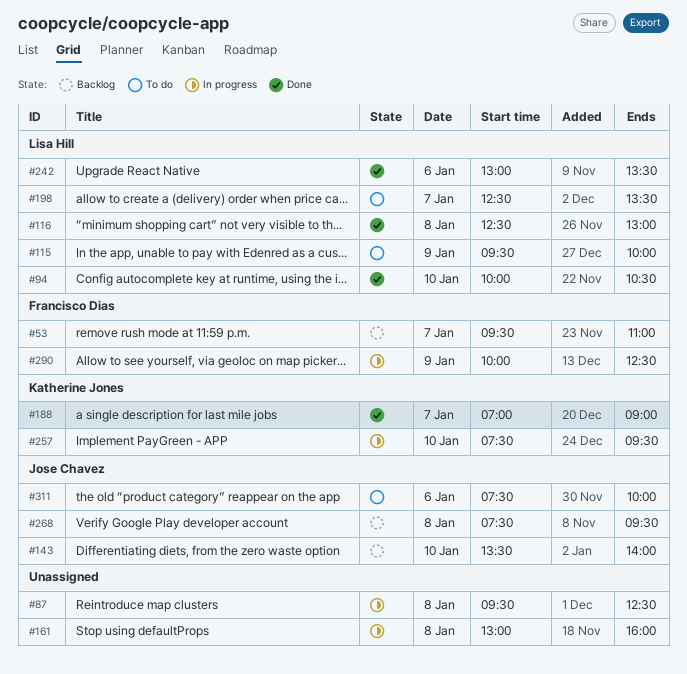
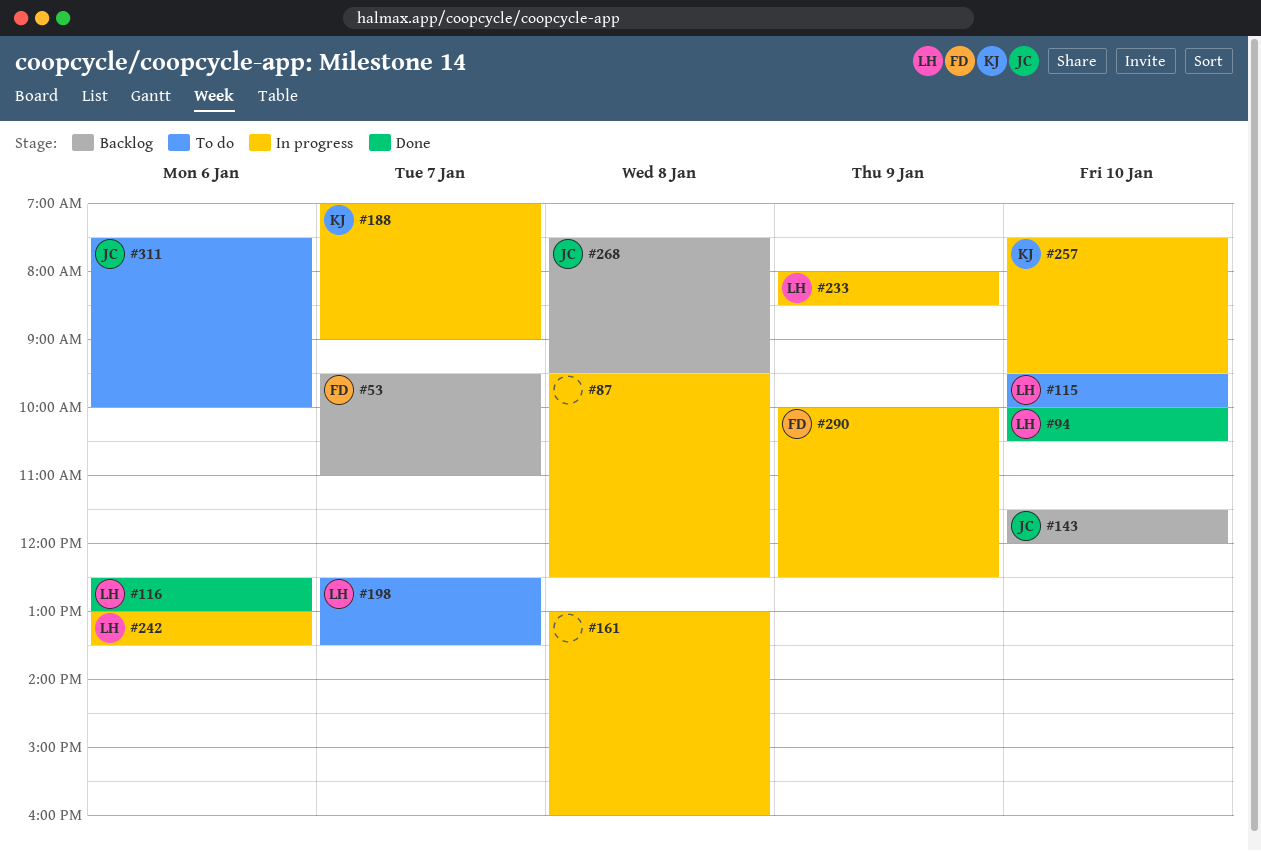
#115, day: Jan 9 -> Jan 10
#116, day: Jan 8 -> Jan 6
#143, begins: 13:30 -> 11:30
#143, ends: 14:00 -> 12:00
#188, status: Done -> In progress
#233: none -> present
#242, status: Done -> In progress

